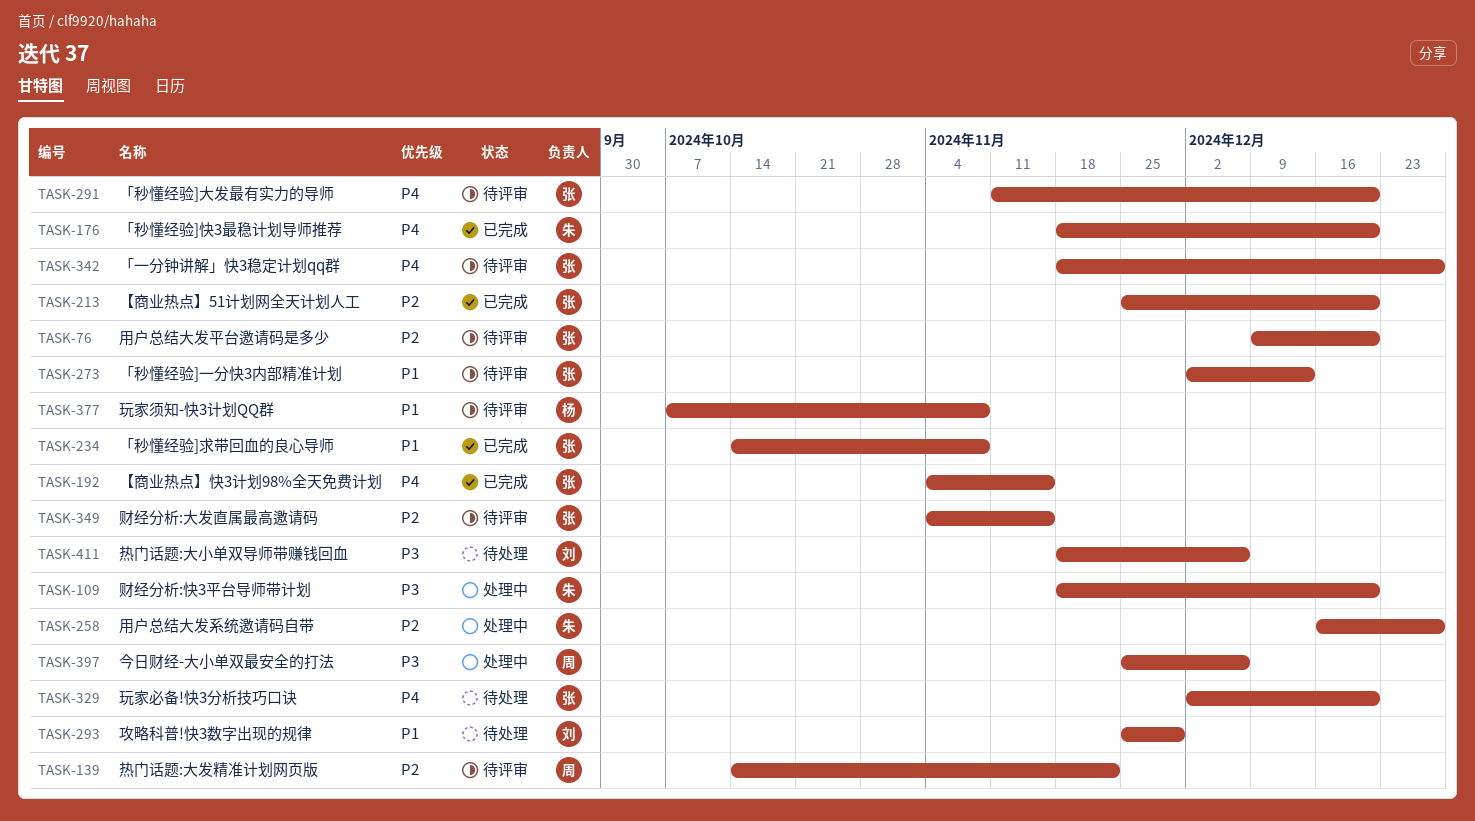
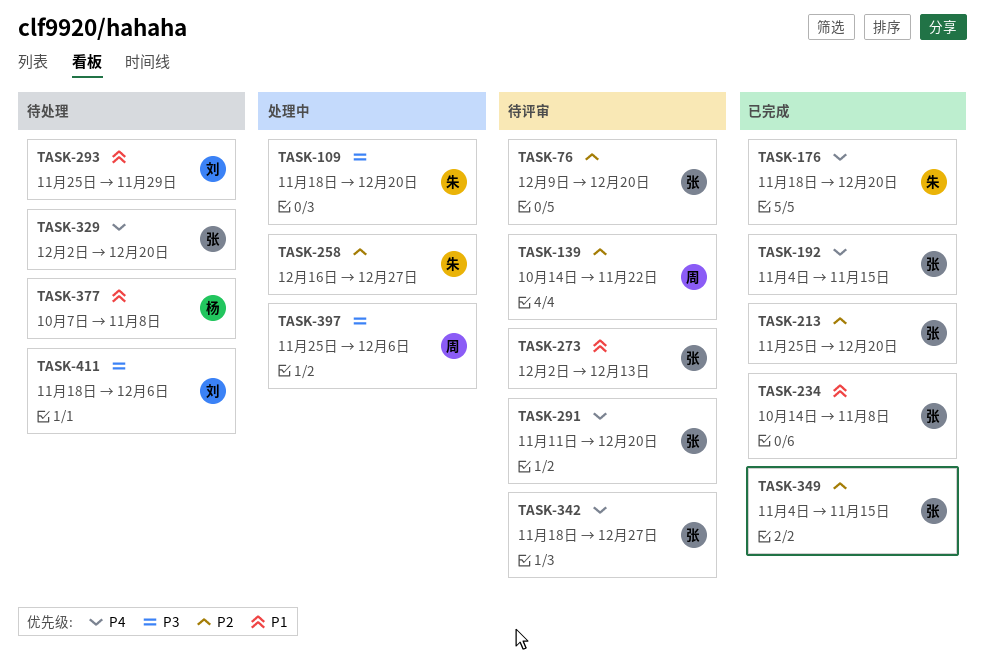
TASK-349, status: 待评审 -> 已完成
TASK-377, status: 待评审 -> 待处理

